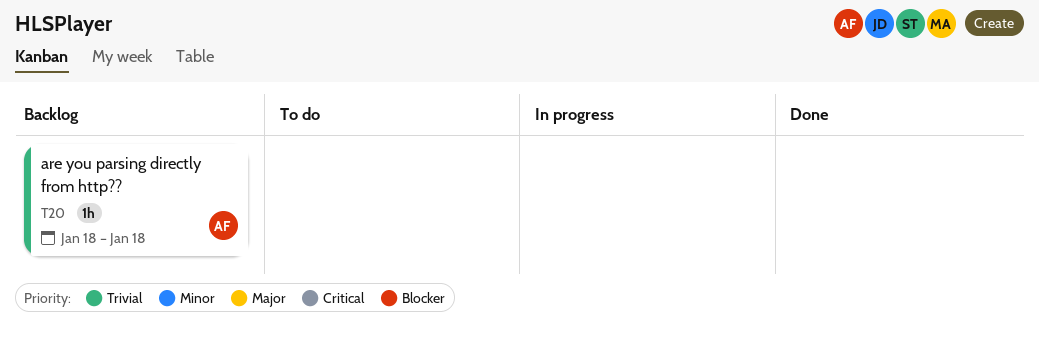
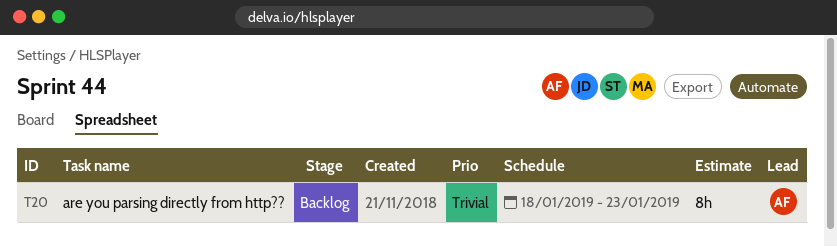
T20, estimate: 1h -> 8h
T20, due: Jan 18 -> Jan 23

